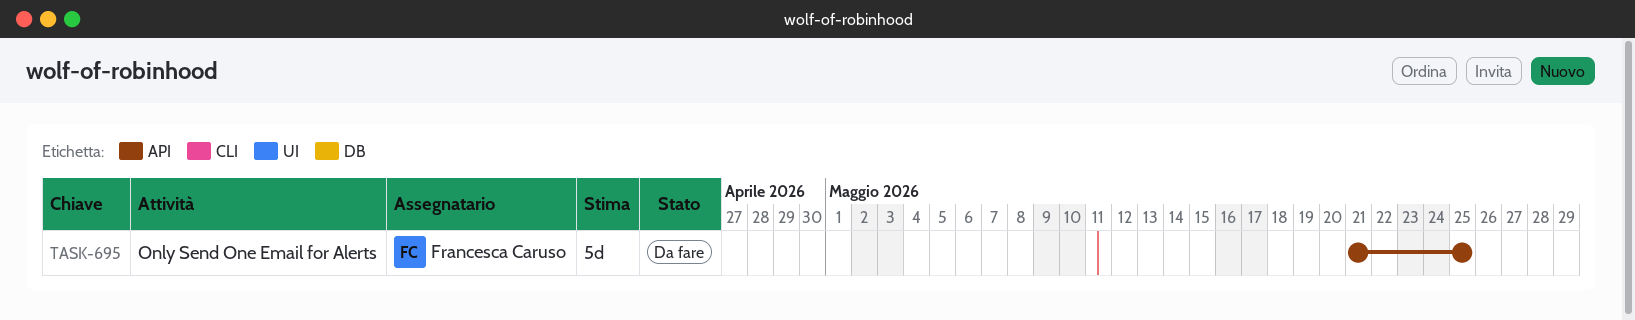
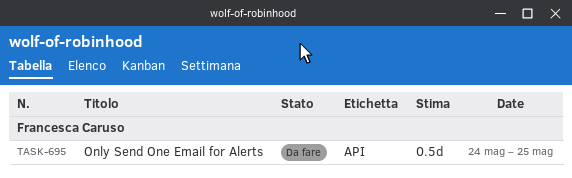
TASK-695, estimate: 5d -> 0.5d
TASK-695, start: May 21 -> May 24

